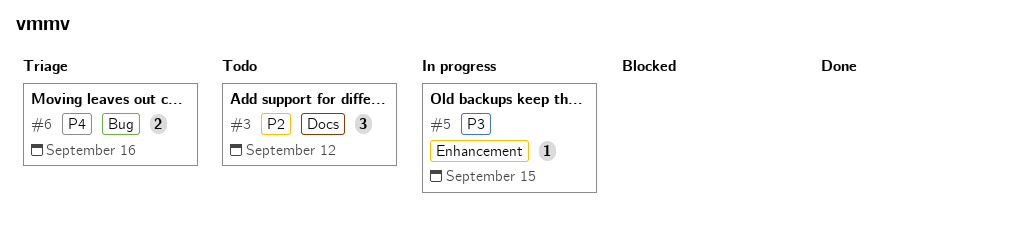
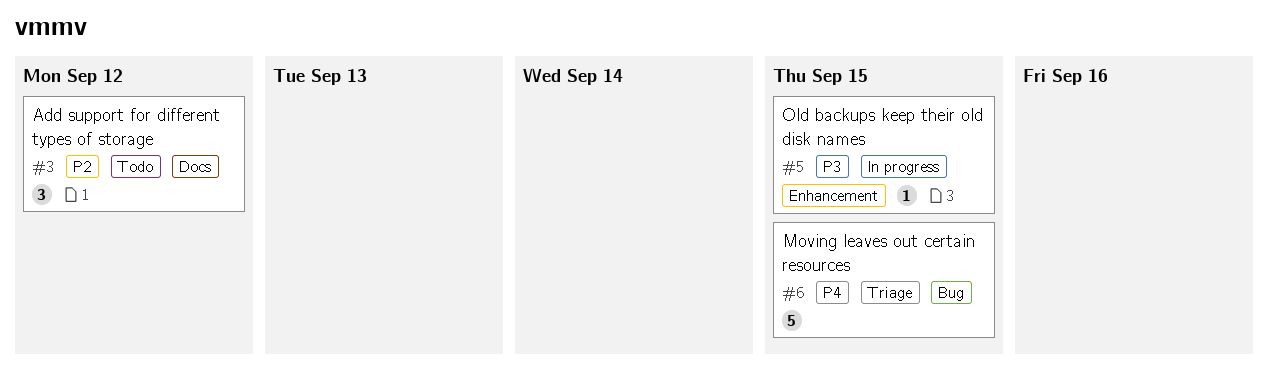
#6, estimate: 2 -> 5
#6, due: Sep 16 -> Sep 15

